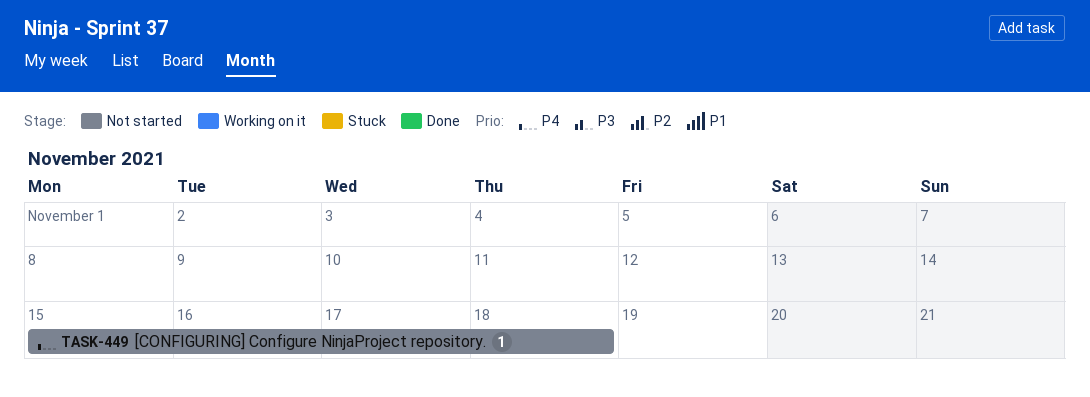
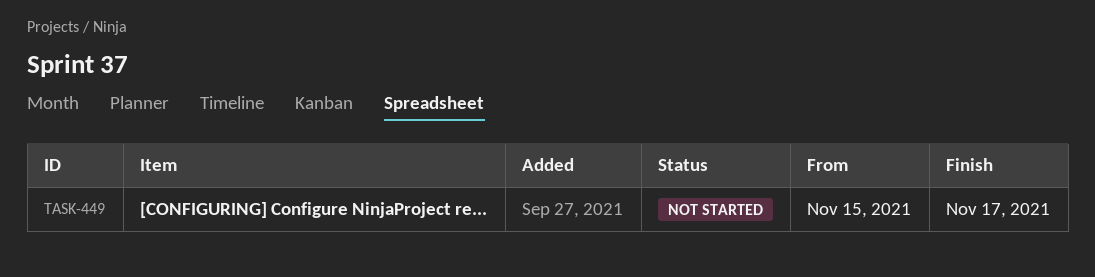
TASK-449, due: Nov 18 -> Nov 17

